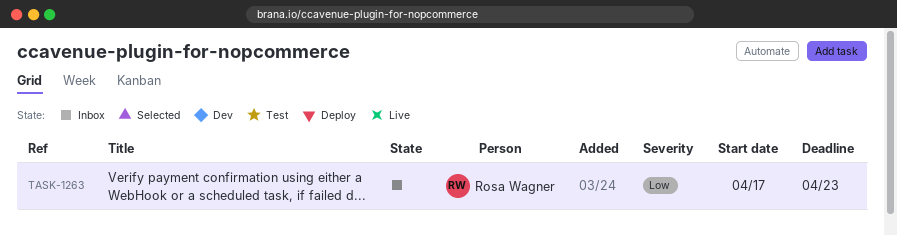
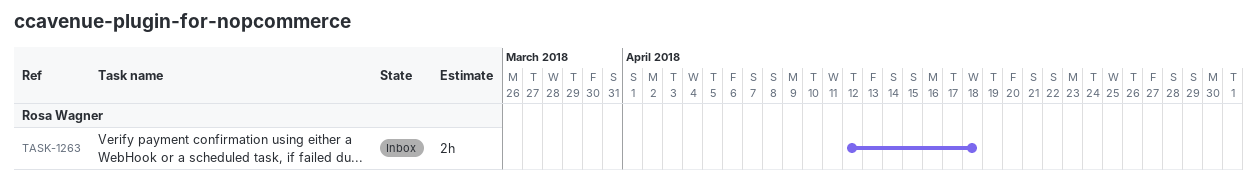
TASK-1263, start: Apr 17 -> Apr 12
TASK-1263, due: Apr 23 -> Apr 18

